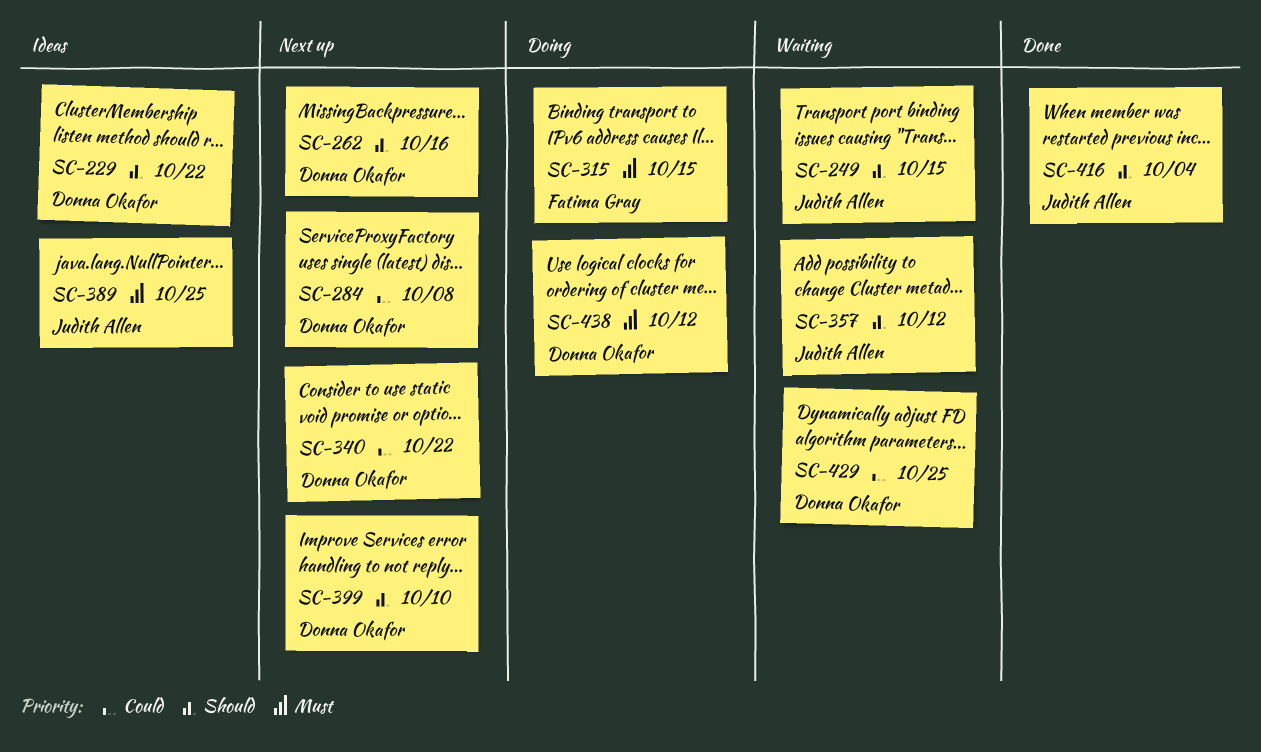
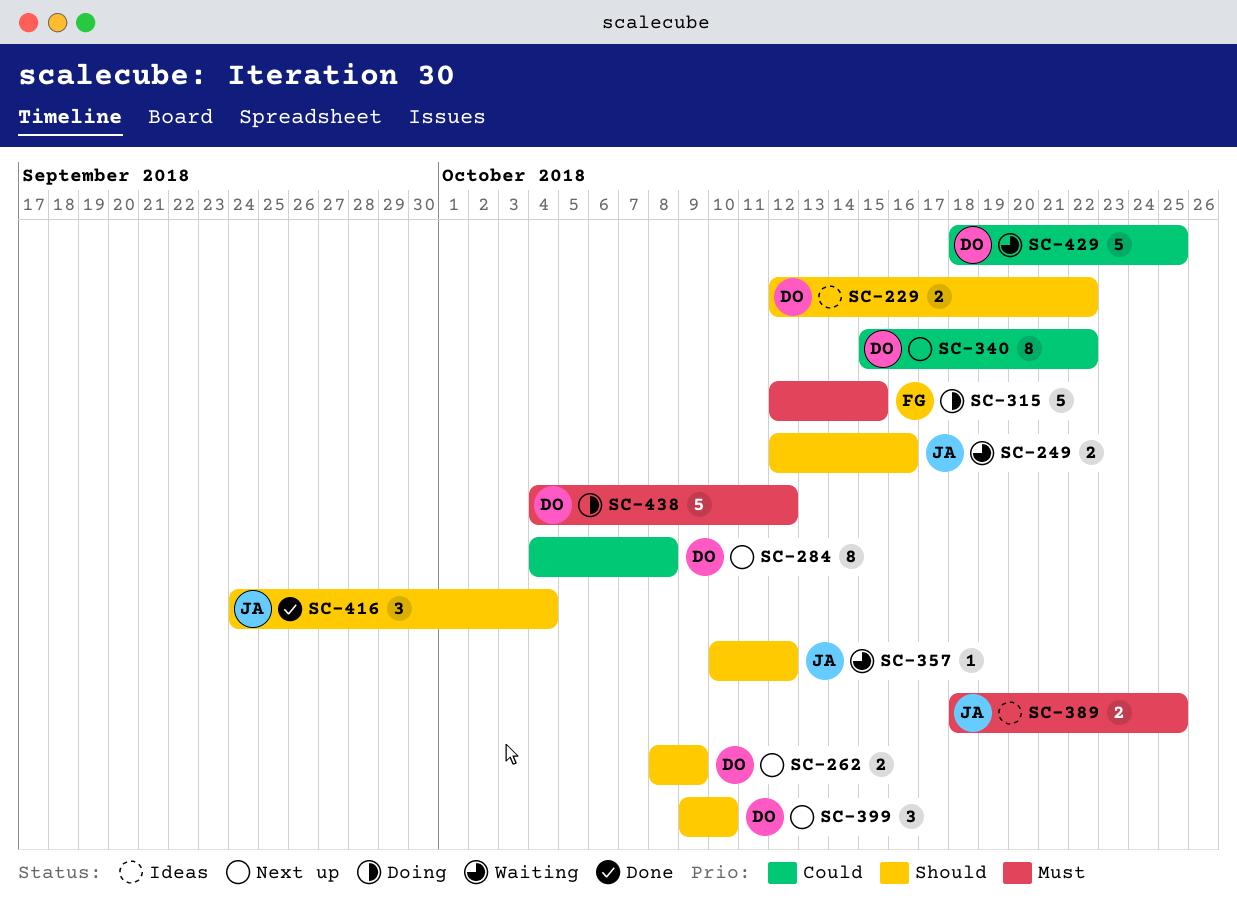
SC-249, due: Oct 15 -> Oct 16
SC-262, due: Oct 16 -> Oct 9

